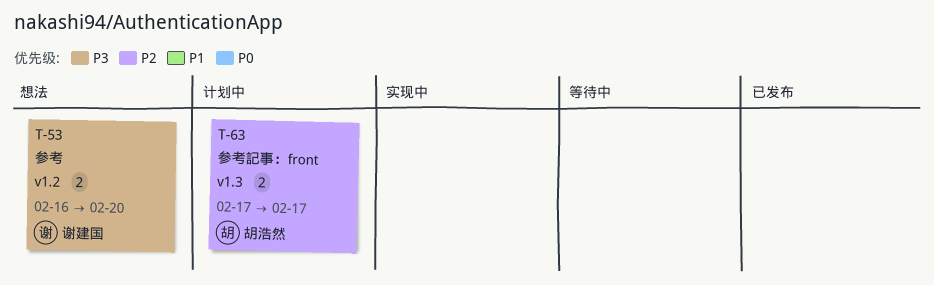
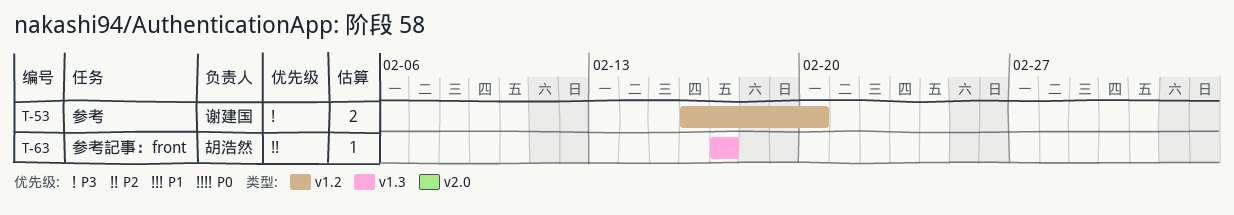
T-63, estimate: 2 -> 1

